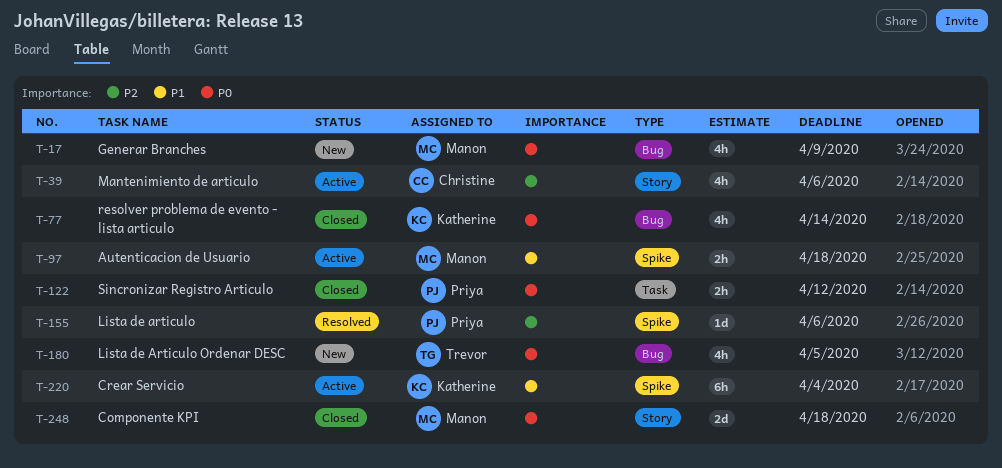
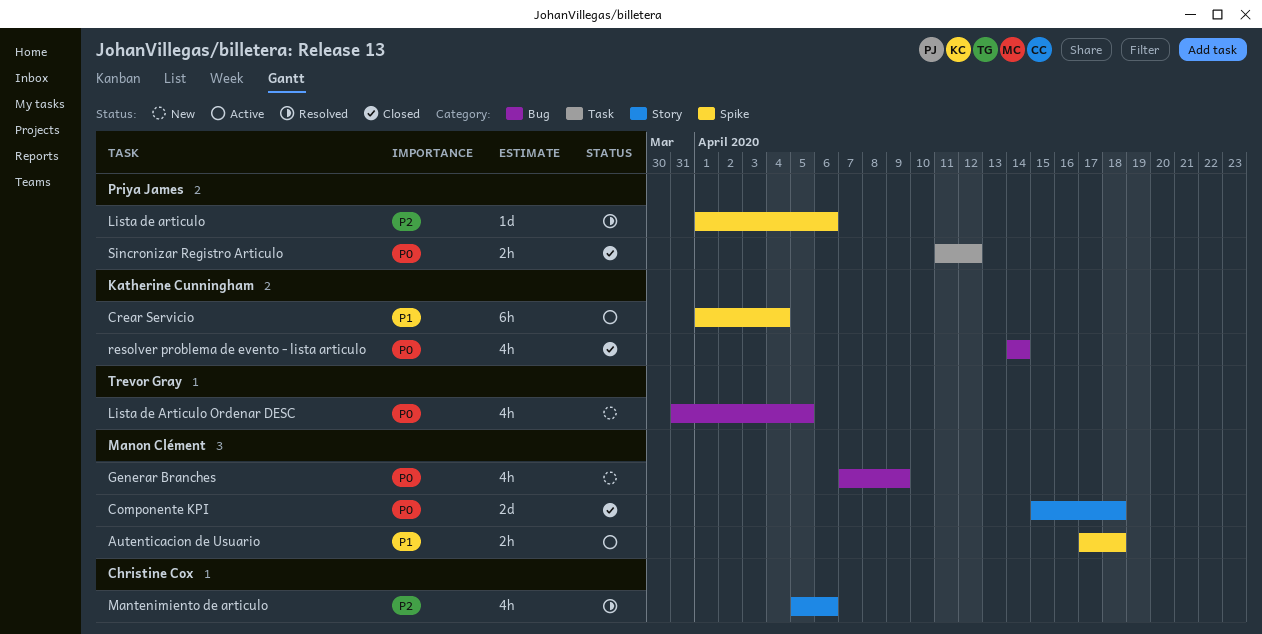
Mantenimiento de articulo, status: Active -> Resolved

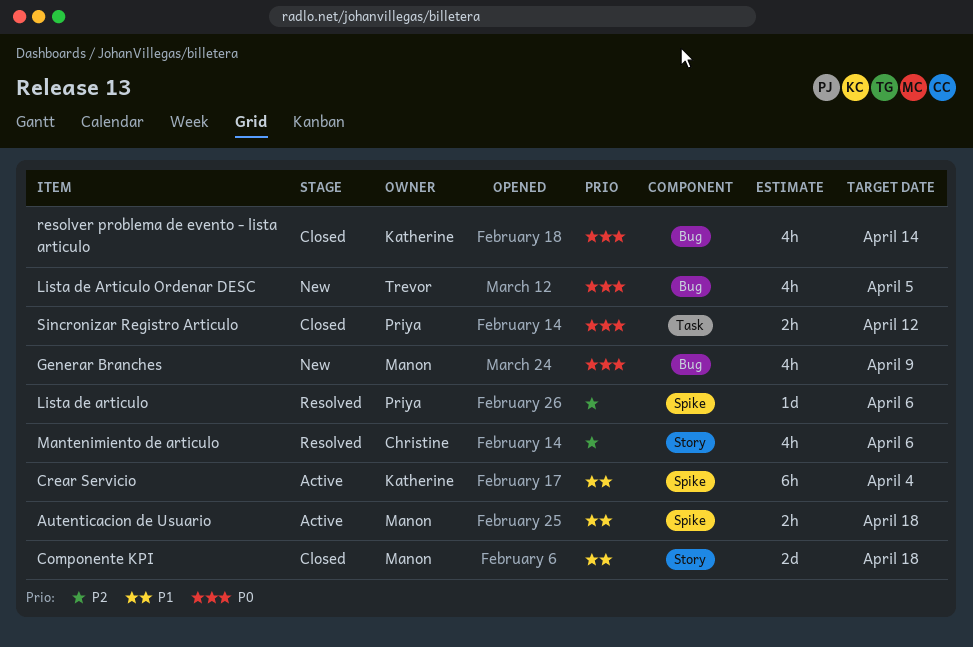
Componente KPI, priority: P0 -> P1

